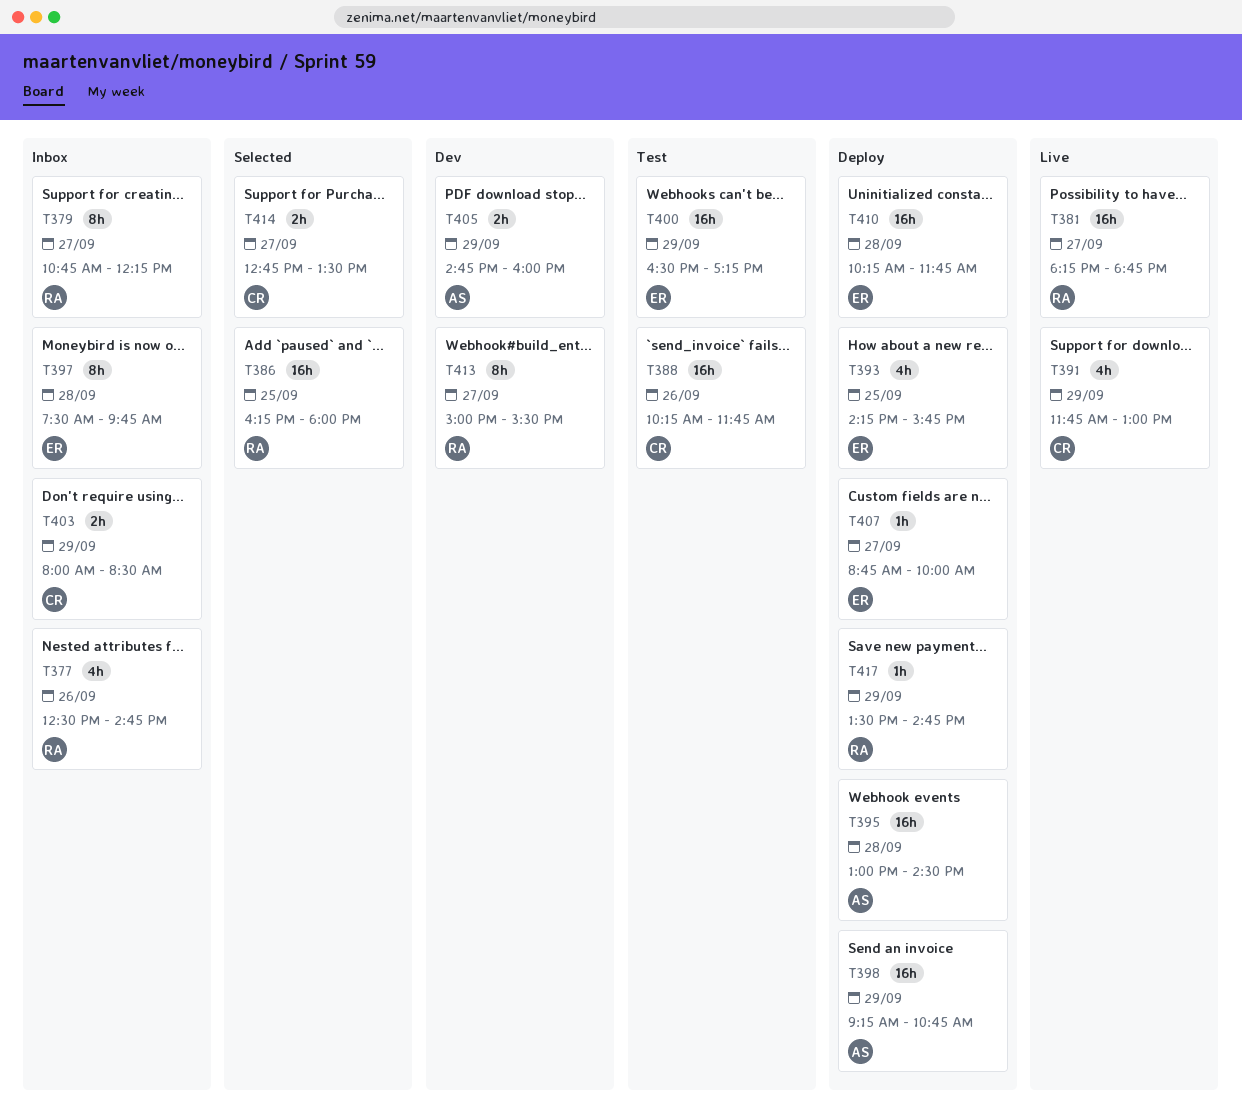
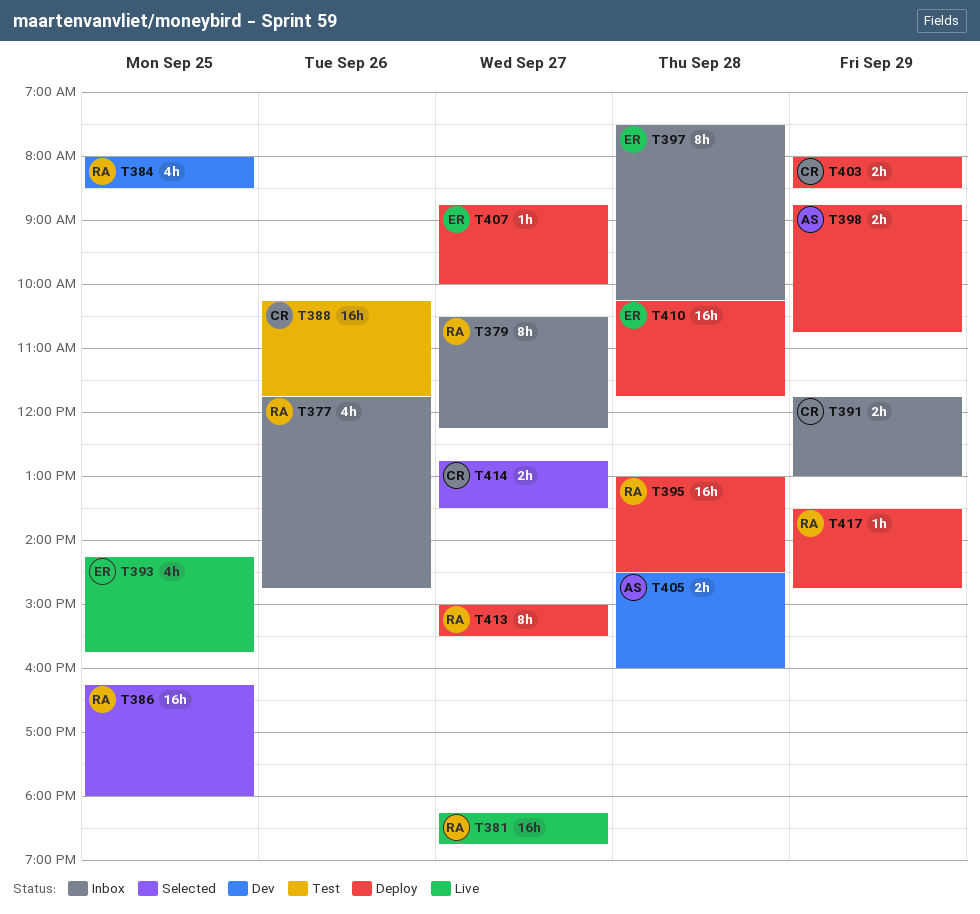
T377, begins: 12:30 -> 11:45
T379, begins: 10:45 -> 10:30
T384: none -> present
T391, status: Live -> Inbox
T391, estimate: 4h -> 2h
T393, status: Deploy -> Live
T395, owner: AS -> RA
T397, ends: 09:45 -> 10:15
T398, estimate: 16h -> 2h
T398, begins: 09:15 -> 08:45
T400: present -> none
T403, status: Inbox -> Deploy
T405, day: Sep 29 -> Sep 28
T405, begins: 14:45 -> 14:30
T413, status: Dev -> Deploy

